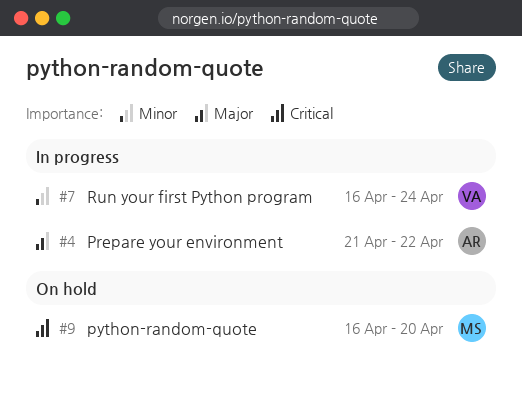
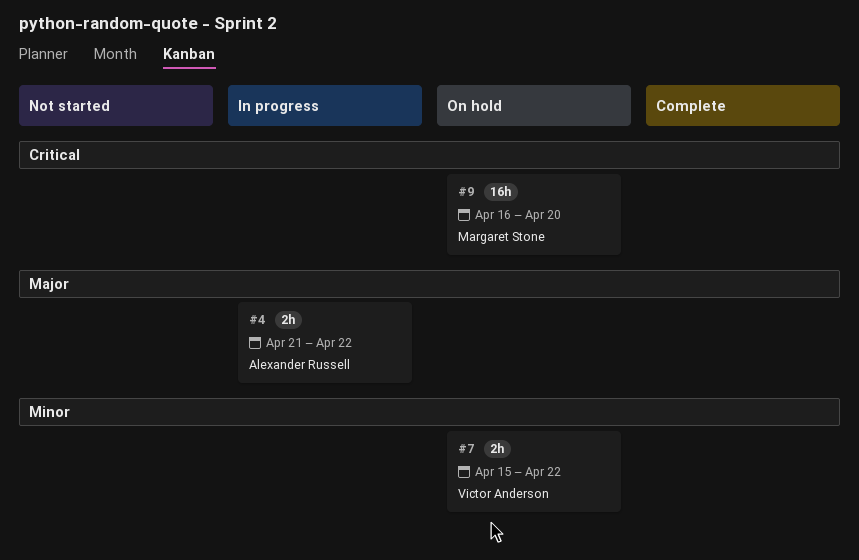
#7, status: In progress -> On hold
#7, start: Apr 16 -> Apr 15
#7, due: Apr 24 -> Apr 22

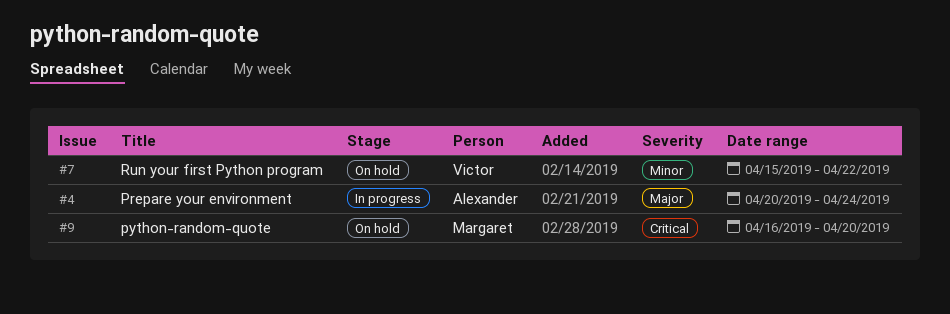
#4, start: Apr 21 -> Apr 20
#4, due: Apr 22 -> Apr 24

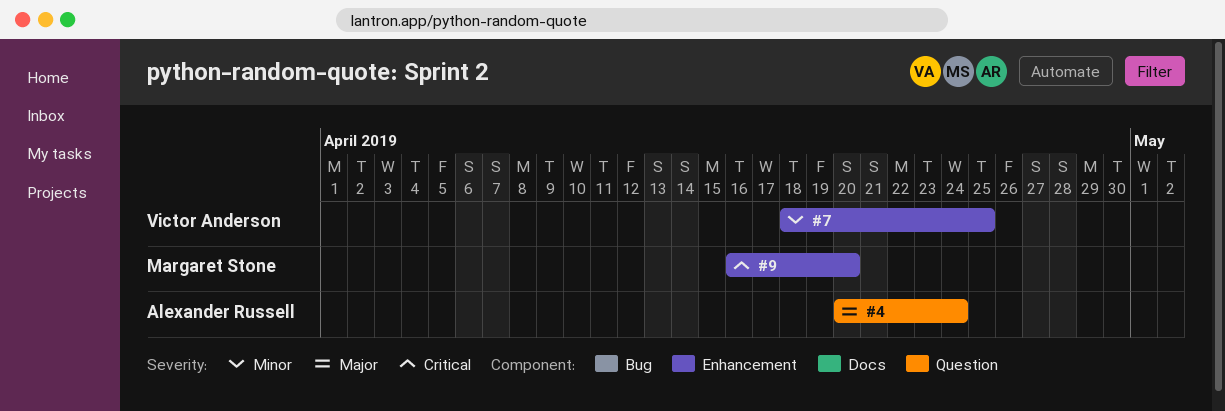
#7, start: Apr 15 -> Apr 18
#7, due: Apr 22 -> Apr 25

